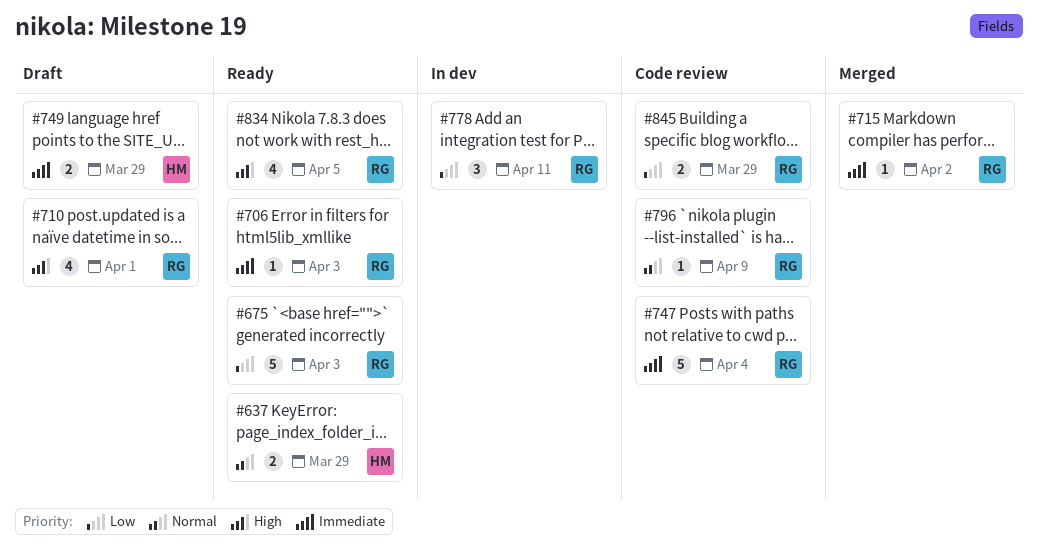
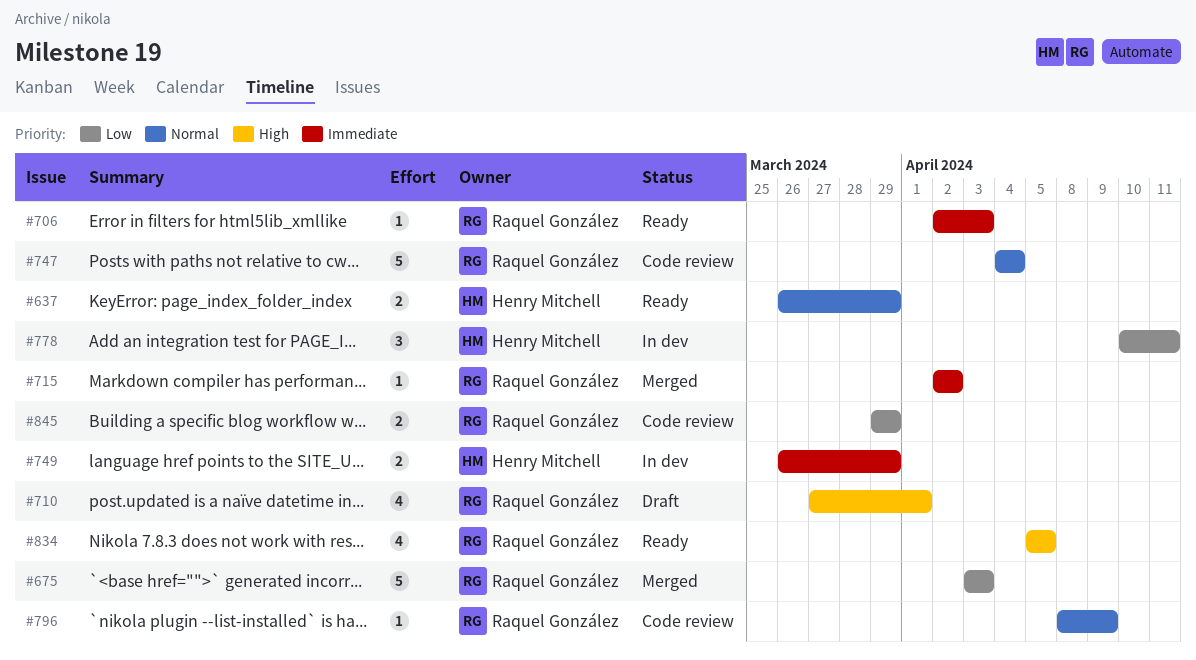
#675, status: Ready -> Merged
#747, priority: Immediate -> Normal
#749, status: Draft -> In dev
#778, owner: Raquel González -> Henry Mitchell

